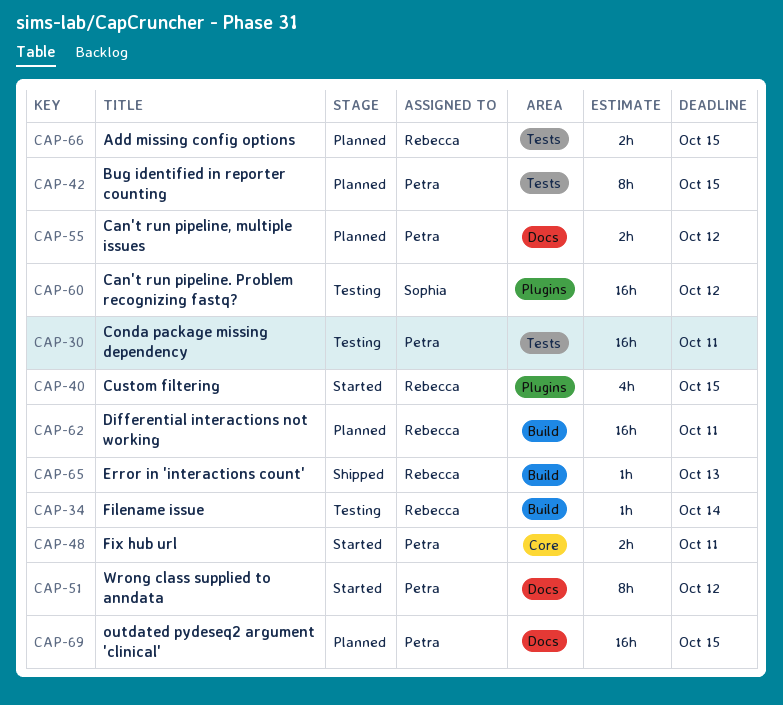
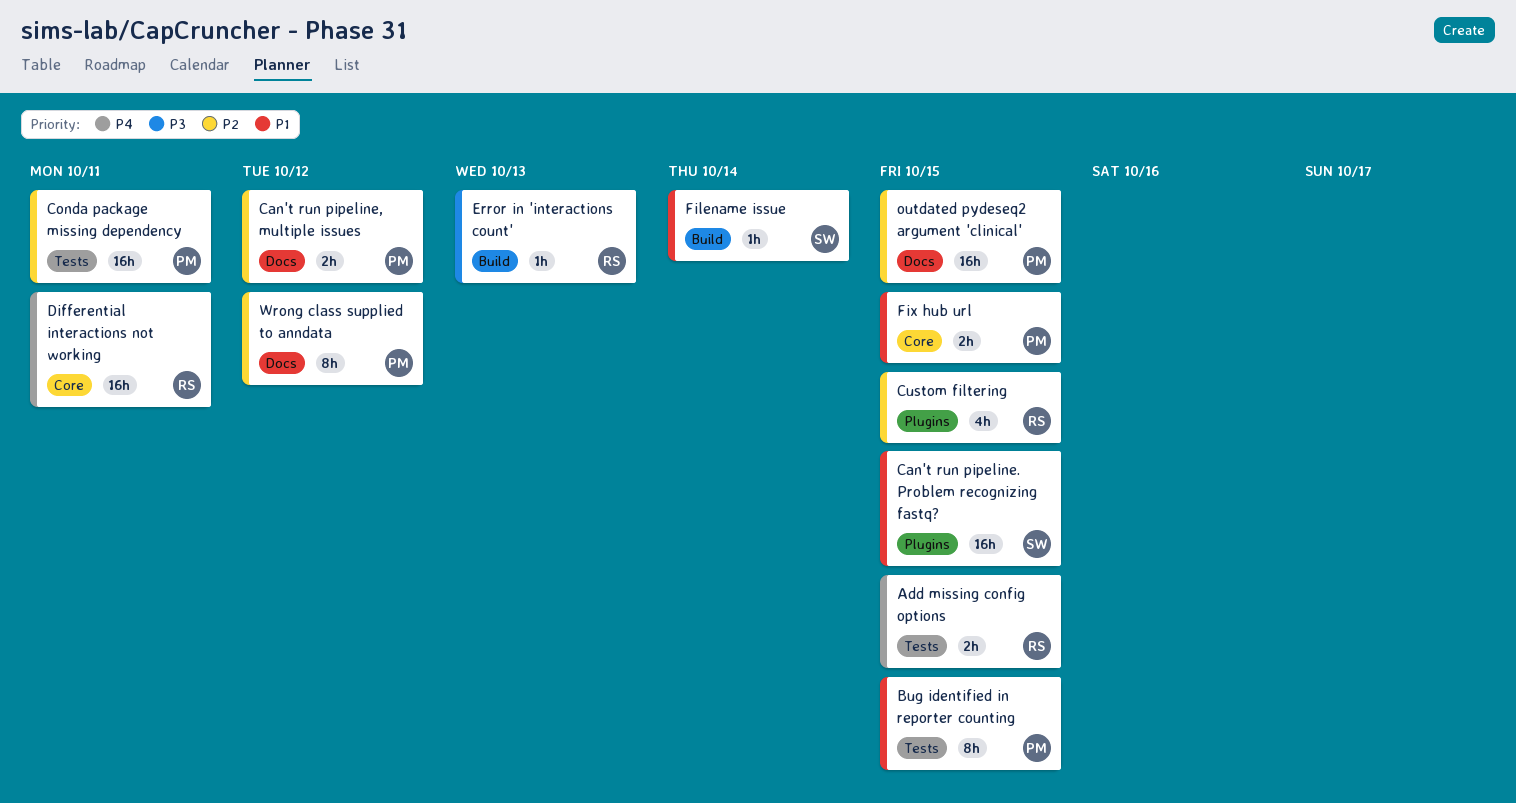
Can't run pipeline. Problem recognizing fastq?, due: Oct 12 -> Oct 15
Differential interactions not working, label: Build -> Core
Filename issue, owner: Rebecca -> Sophia
Fix hub url, due: Oct 11 -> Oct 15

